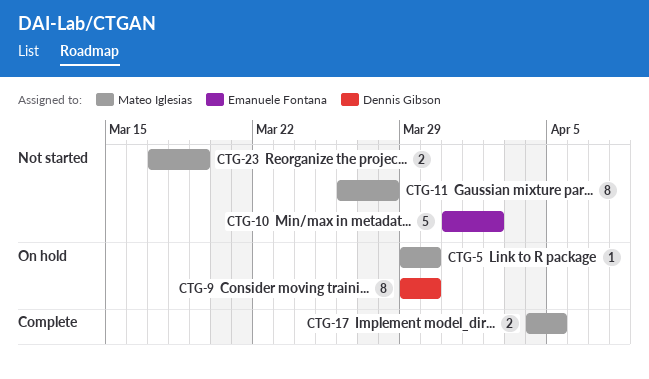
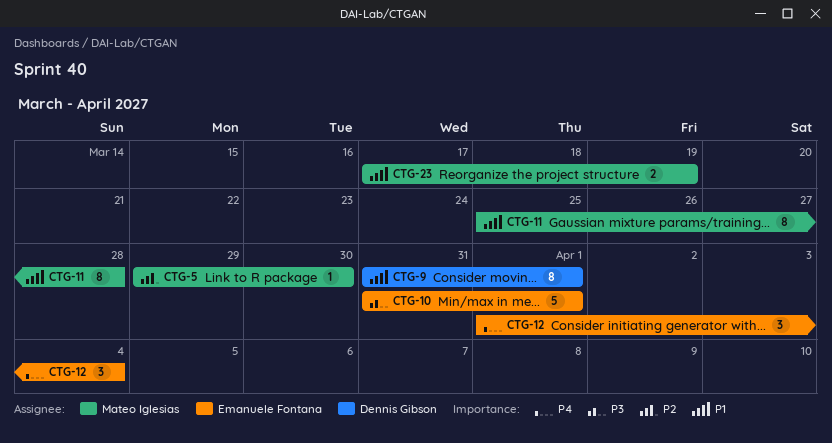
CTG-9, start: Mar 29 -> Mar 31
CTG-9, due: Mar 30 -> Apr 1
CTG-10, due: Apr 2 -> Apr 1
CTG-11, start: Mar 26 -> Mar 25
CTG-12: none -> present
CTG-17: present -> none

